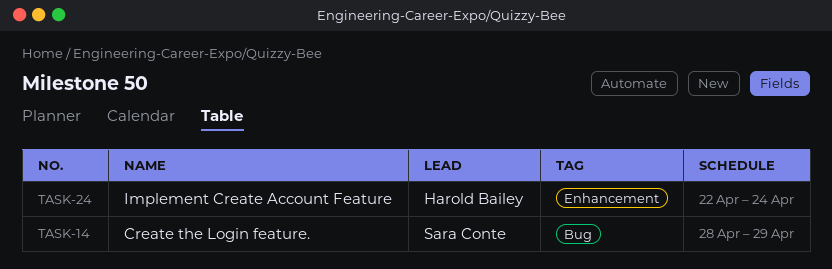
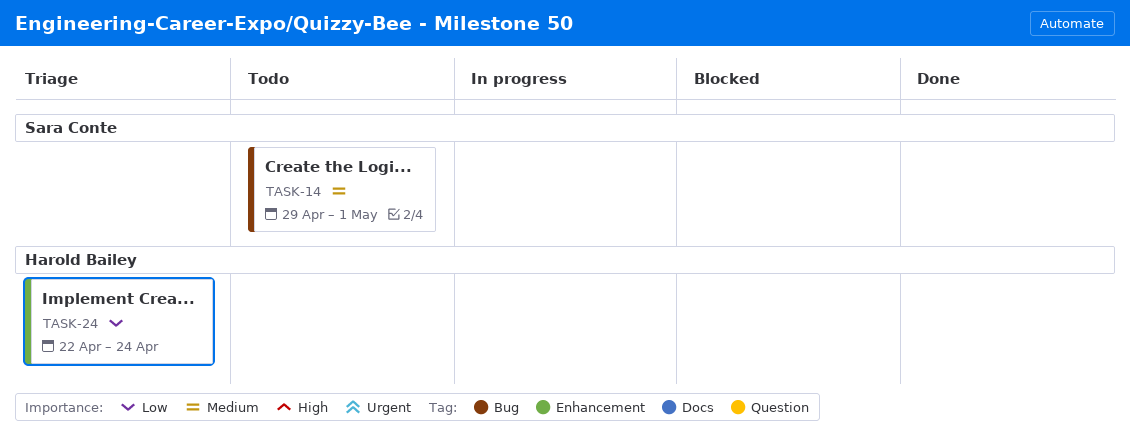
TASK-14, start: Apr 28 -> Apr 29
TASK-14, due: Apr 29 -> May 1

